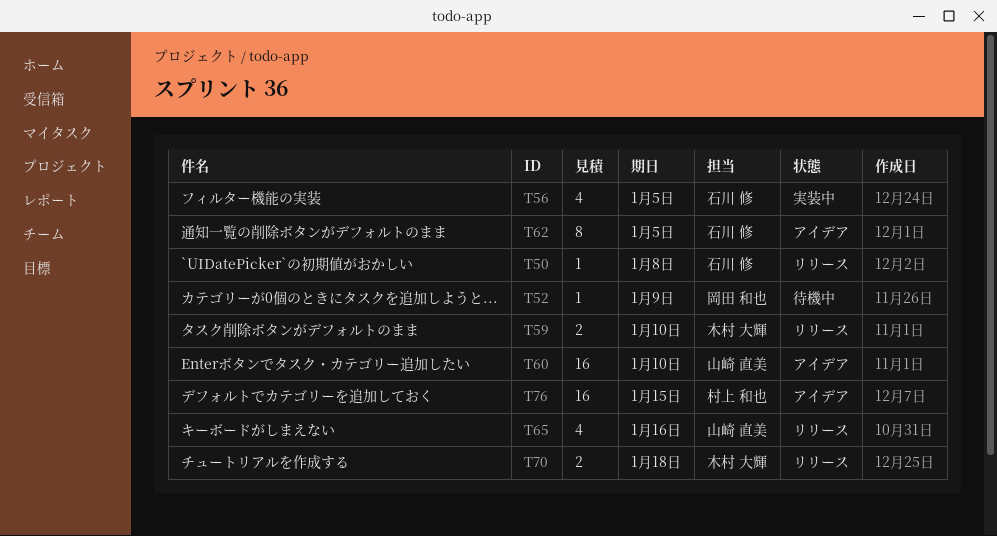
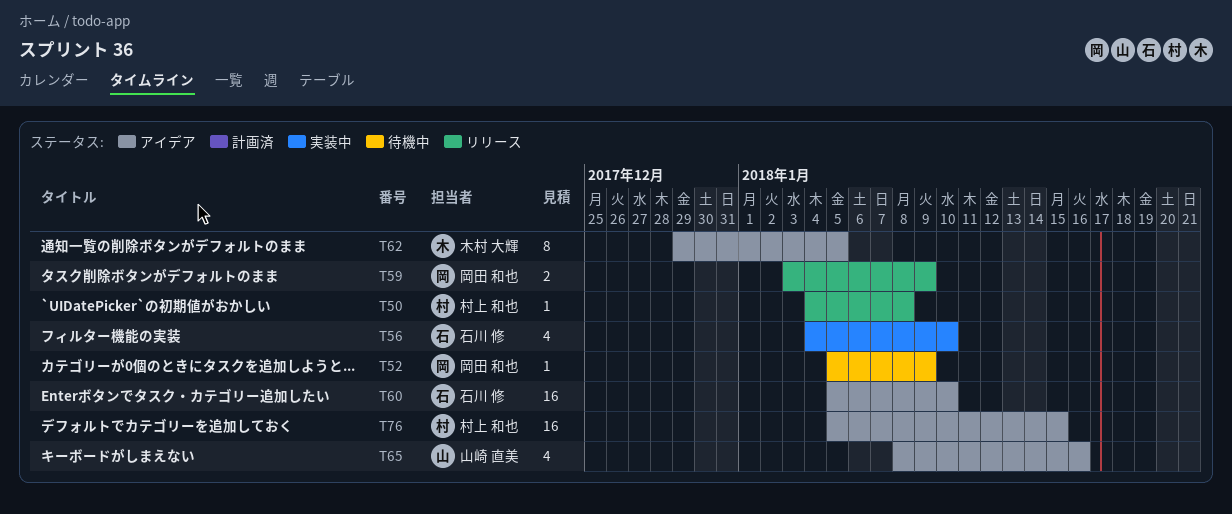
T50, owner: 石川 修 -> 村上 和也
T56, due: Jan 5 -> Jan 10
T59, owner: 木村 大輝 -> 岡田 和也
T59, due: Jan 10 -> Jan 9
T60, owner: 山崎 直美 -> 石川 修
T62, owner: 石川 修 -> 木村 大輝
T65, status: リリース -> アイデア
T70: present -> none

